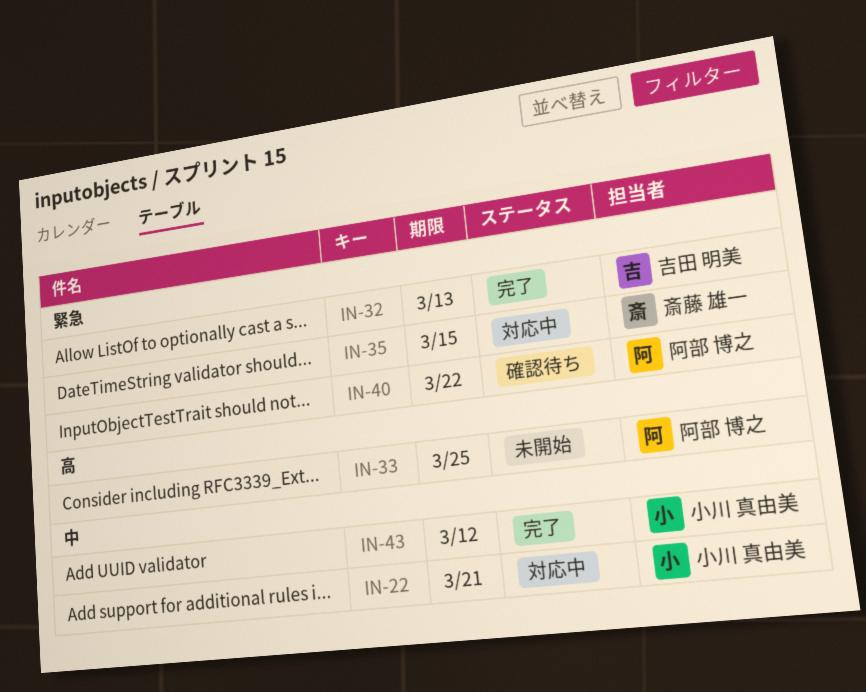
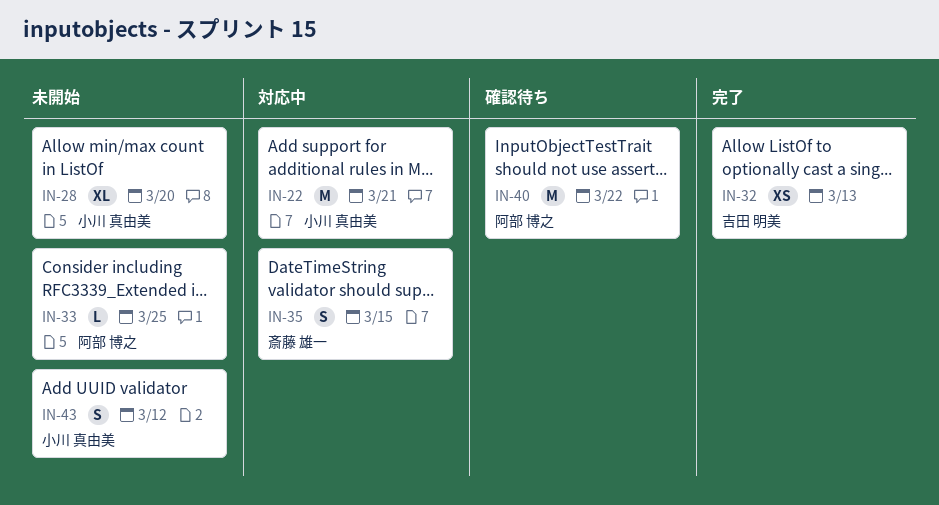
IN-28: none -> present
IN-43, status: 完了 -> 未開始

